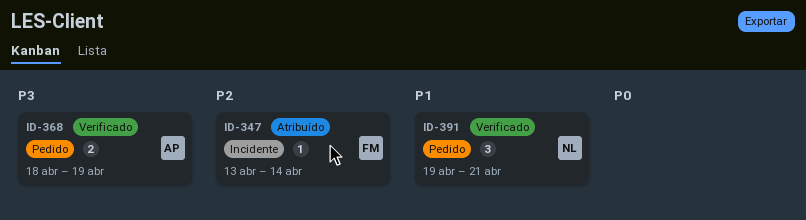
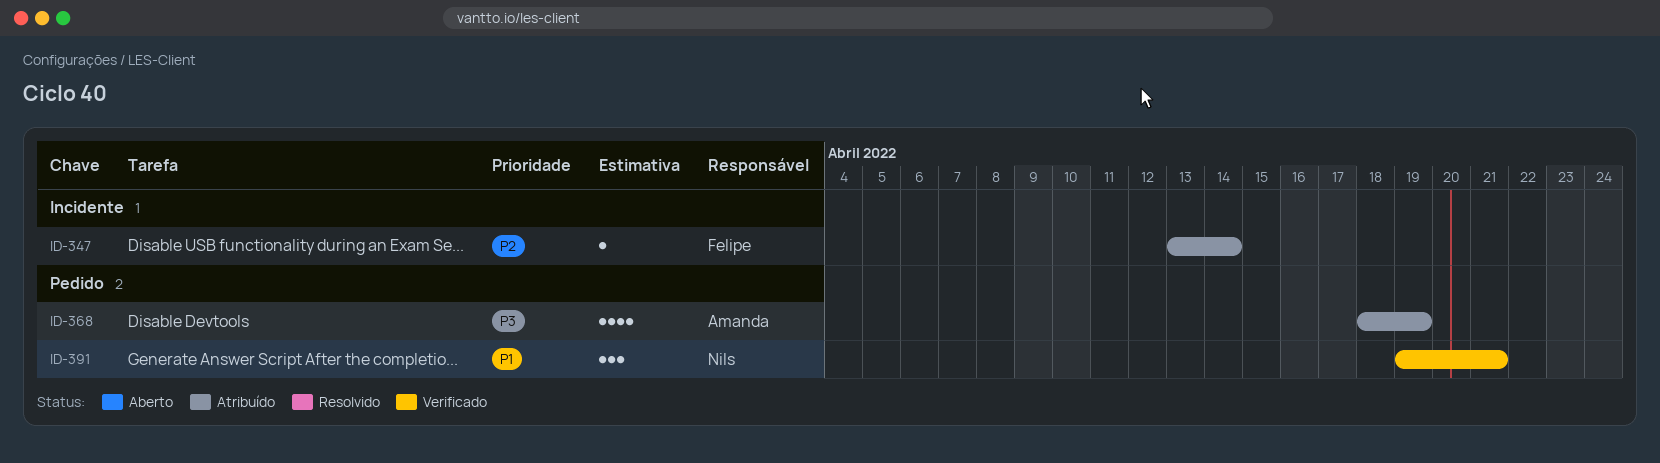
ID-368, status: Verificado -> Atribuído
ID-368, estimate: 2 -> 4

